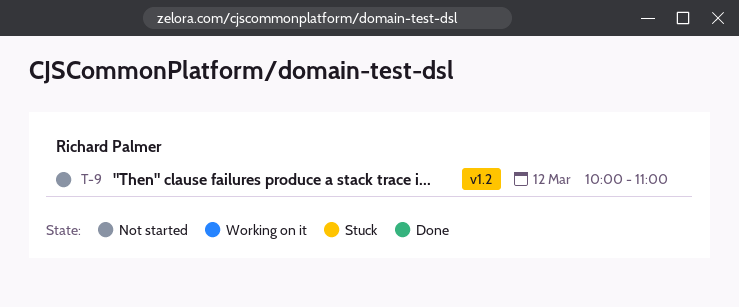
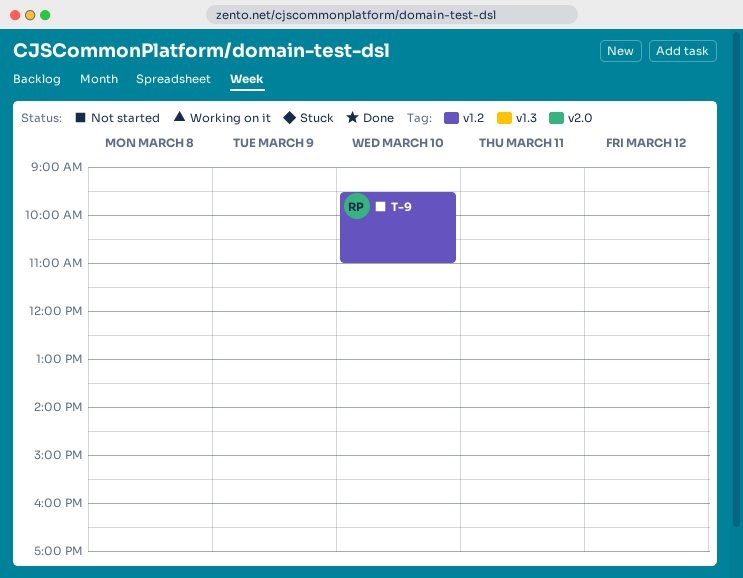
T-9, day: Mar 12 -> Mar 10
T-9, begins: 10:00 -> 09:30

